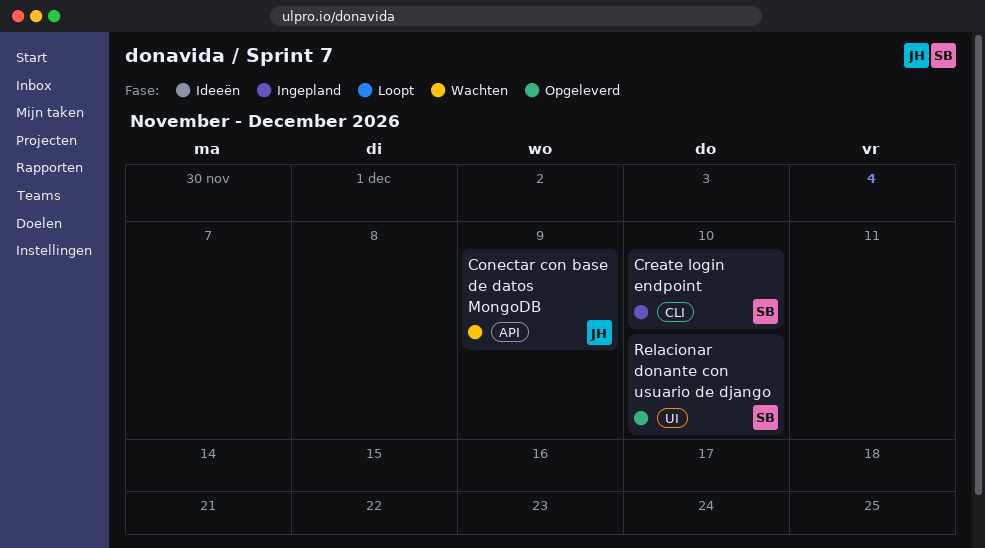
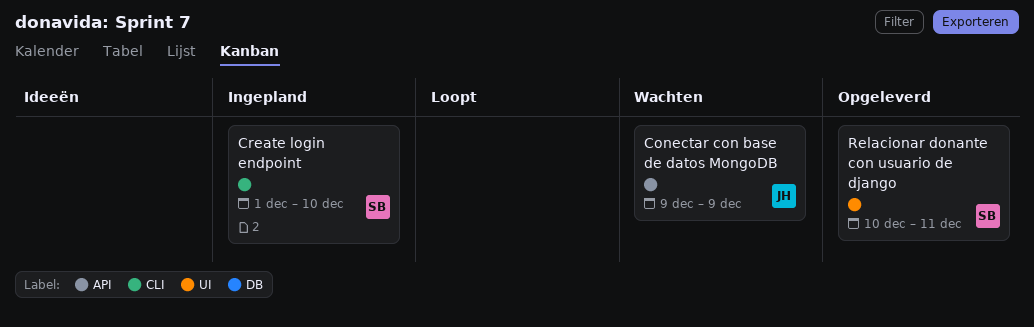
Relacionar donante con usuario de django, due: Dec 10 -> Dec 11

